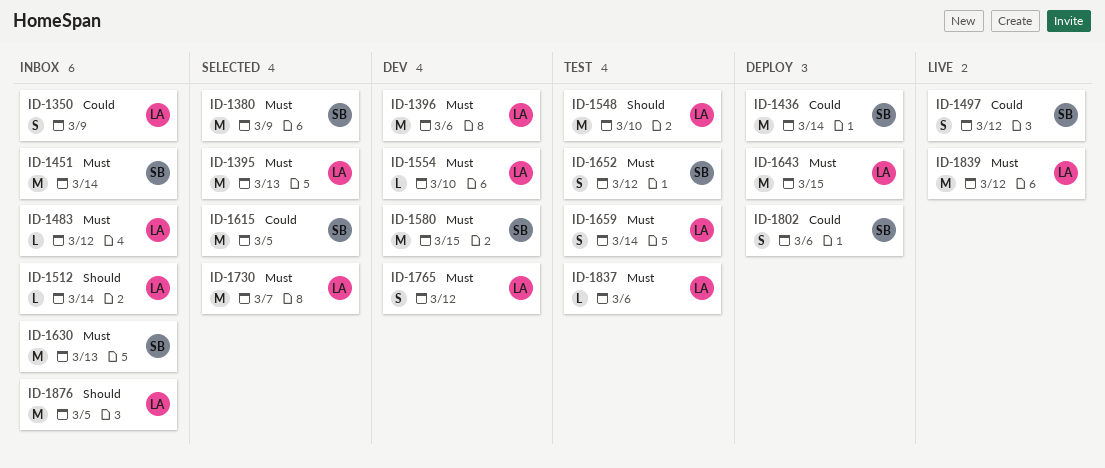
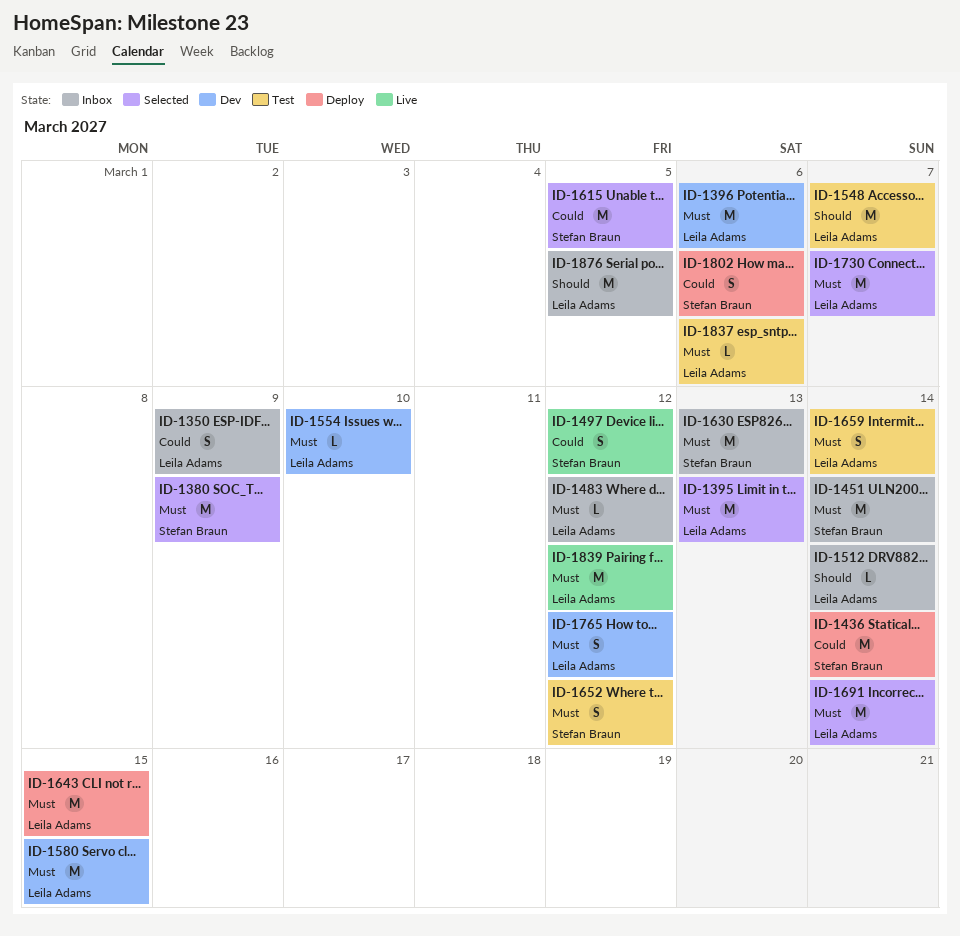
ID-1548, due: Mar 10 -> Mar 7
ID-1580, owner: Stefan Braun -> Leila Adams
ID-1691: none -> present

